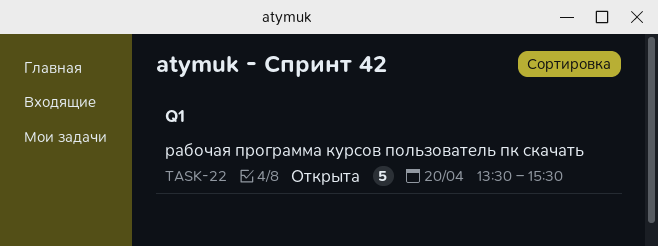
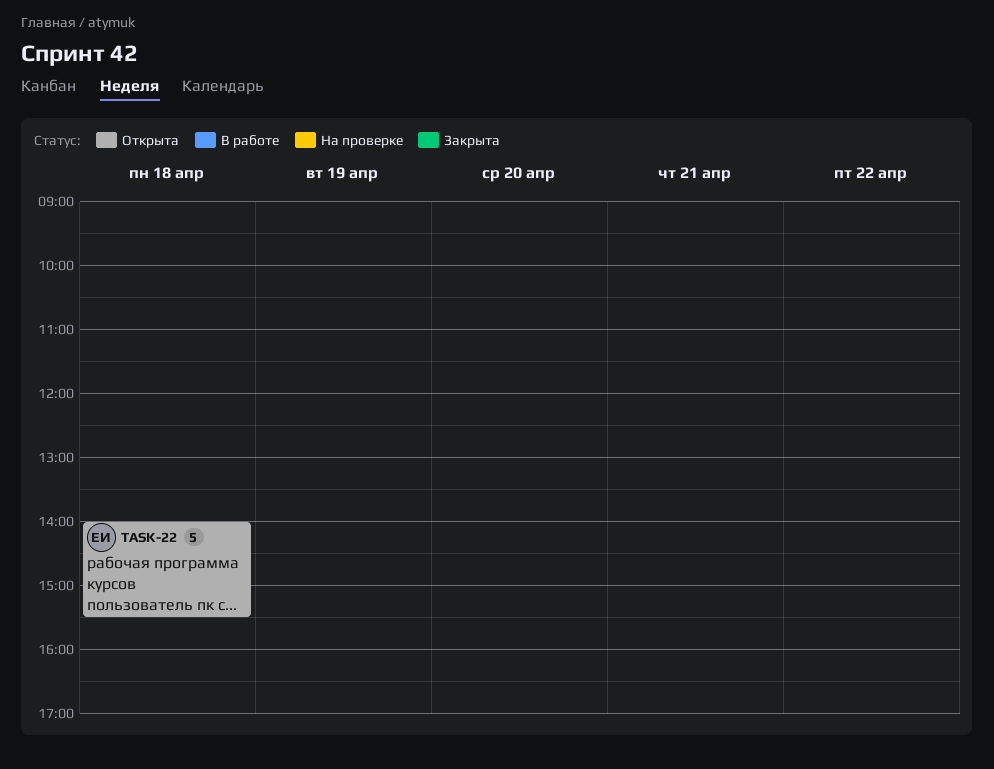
TASK-22, day: Apr 20 -> Apr 18
TASK-22, begins: 13:30 -> 14:00

